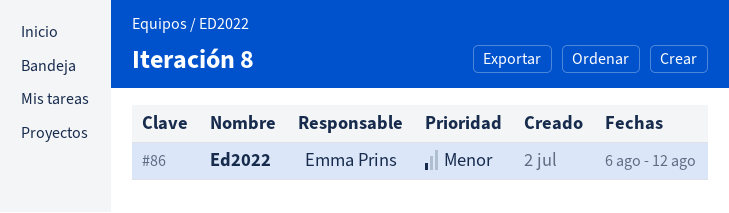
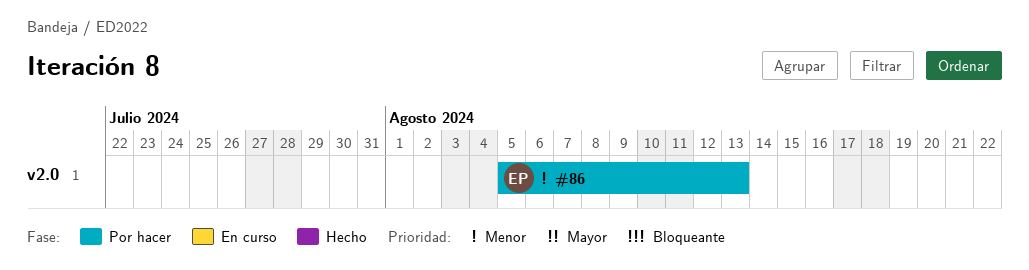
#86, start: Aug 6 -> Aug 5
#86, due: Aug 12 -> Aug 13

